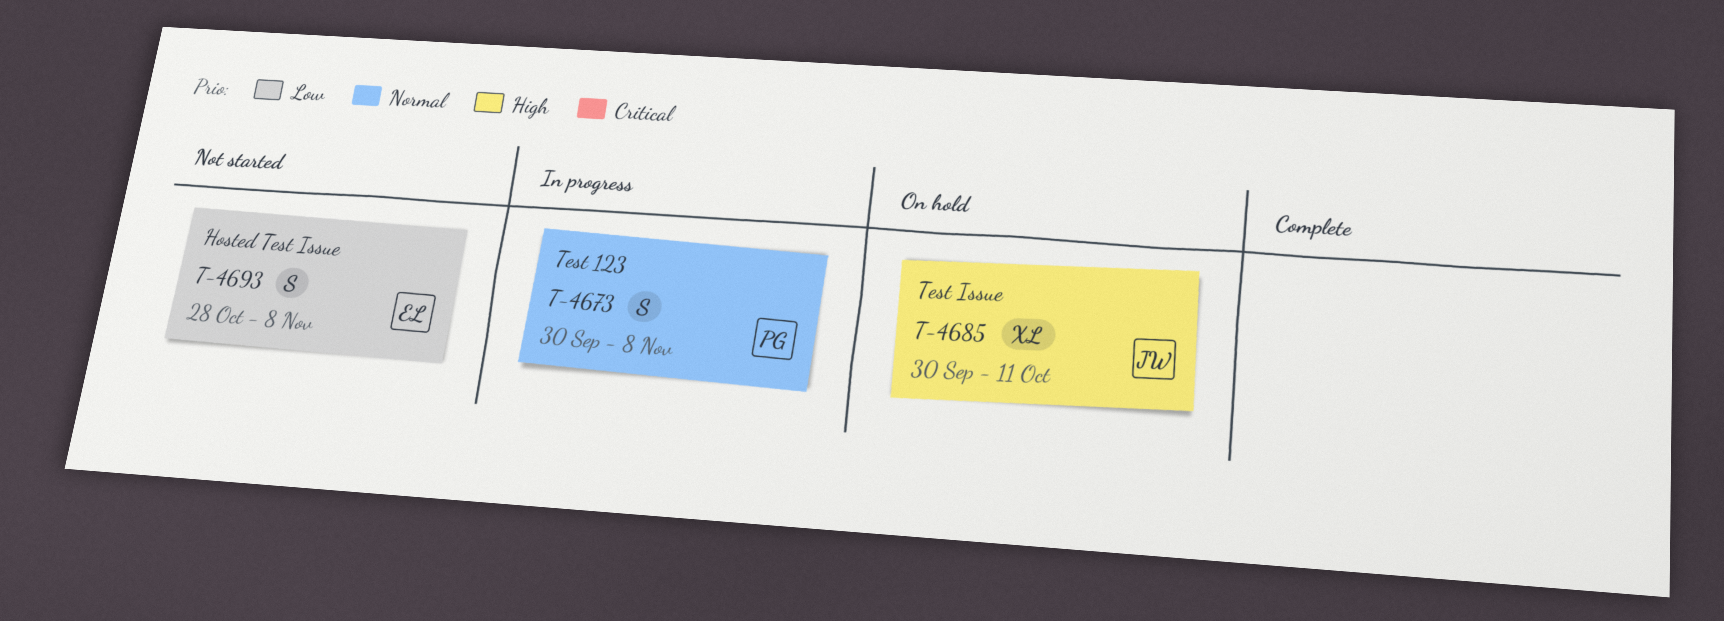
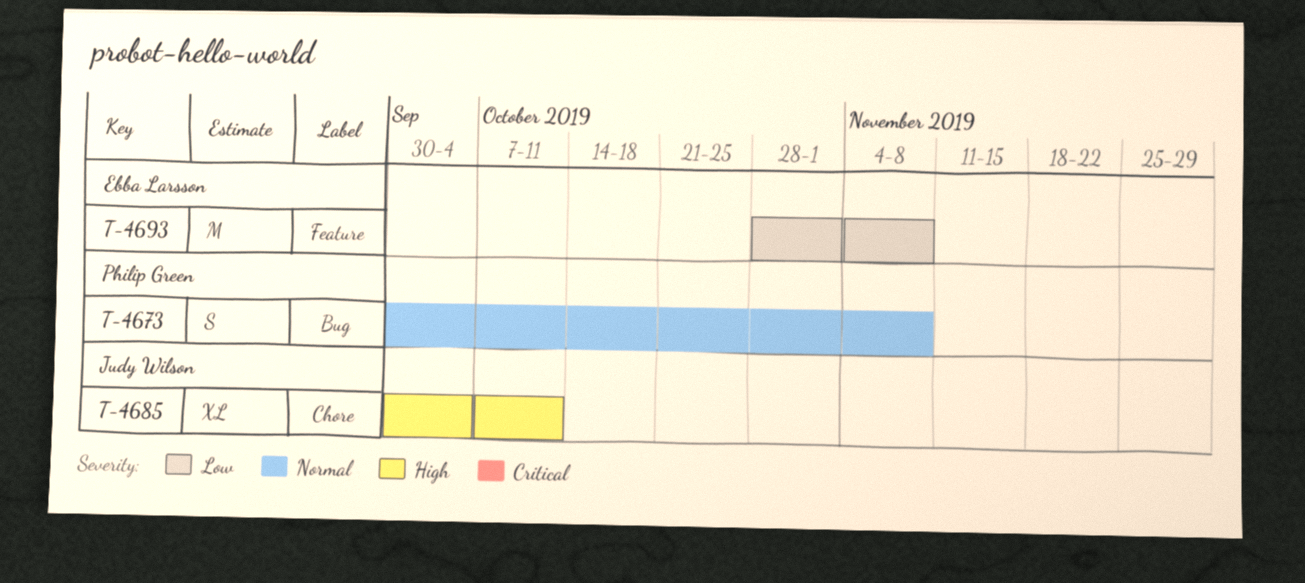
T-4693, estimate: S -> M

